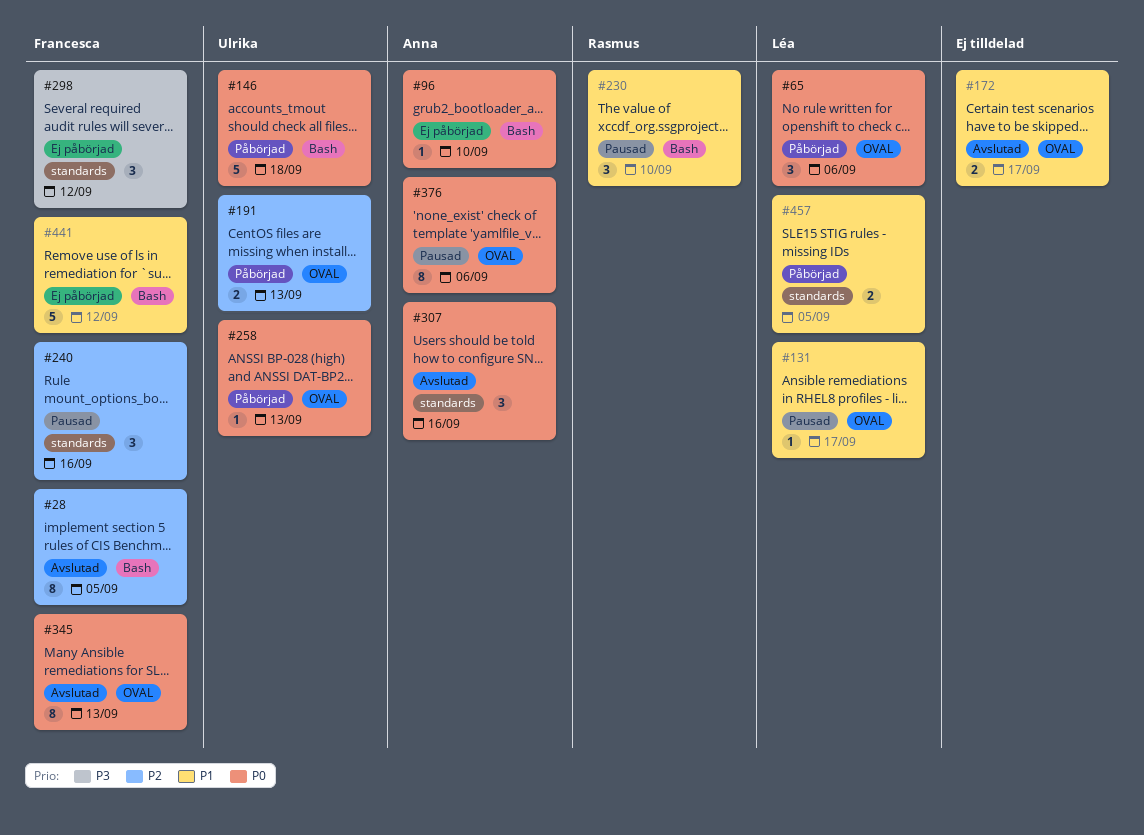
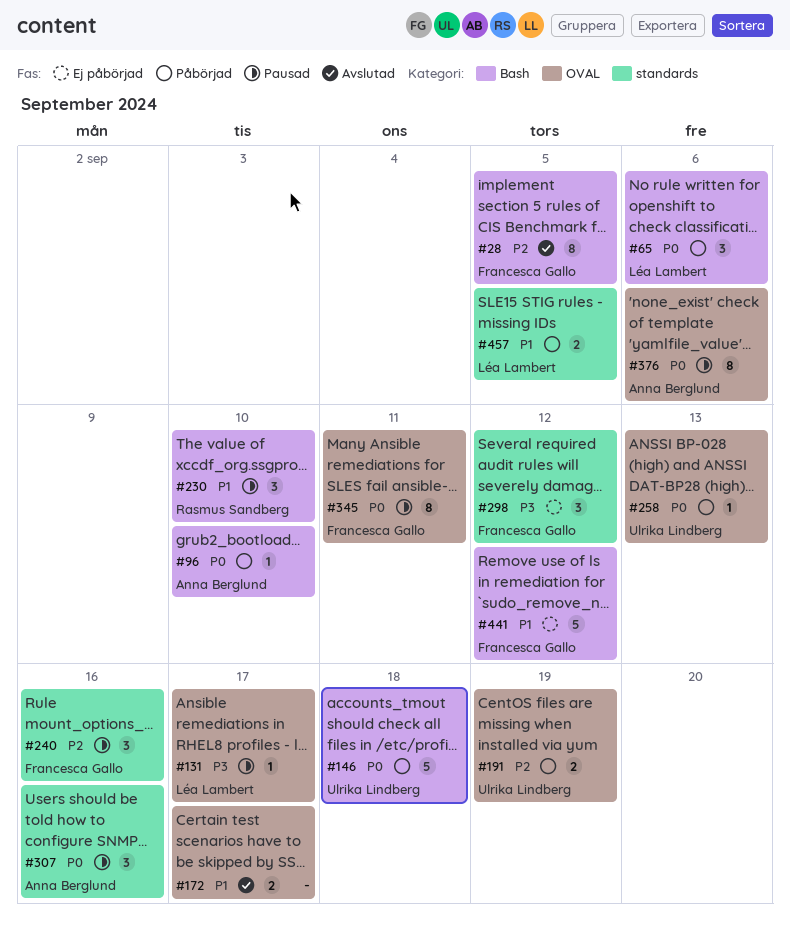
#65, label: OVAL -> Bash
#96, status: Ej påbörjad -> Påbörjad
#131, priority: P1 -> P3
#191, due: Sep 13 -> Sep 19
#307, status: Avslutad -> Pausad
#345, status: Avslutad -> Pausad
#345, due: Sep 13 -> Sep 11

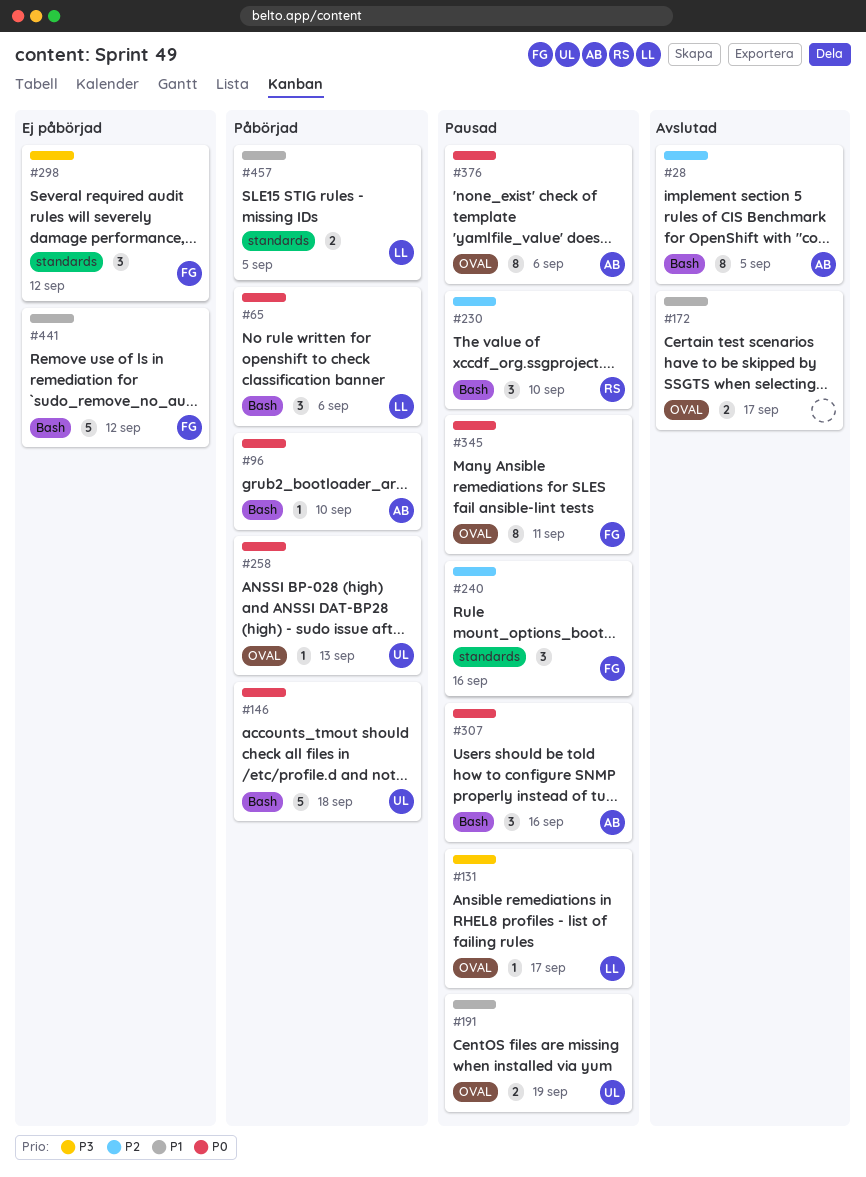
#28, owner: Francesca Gallo -> Anna Berglund
#191, status: Påbörjad -> Pausad
#191, priority: P2 -> P1
#230, priority: P1 -> P2
#307, label: standards -> Bash

